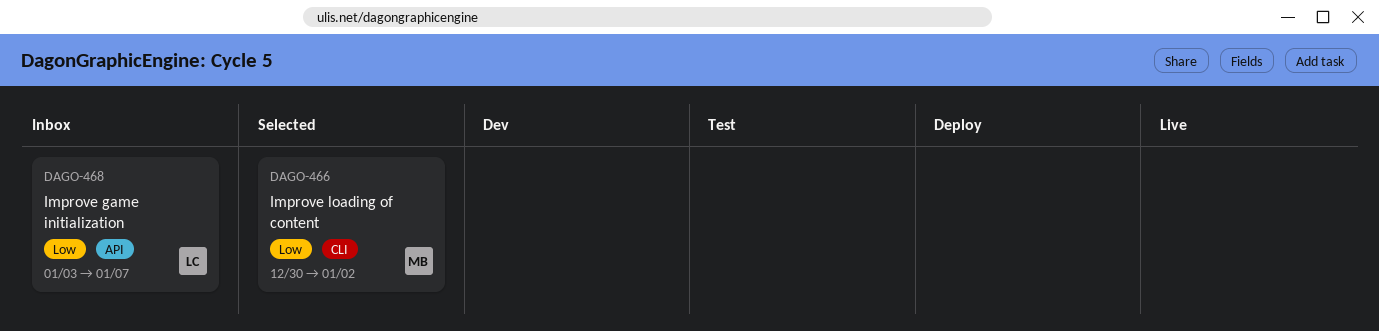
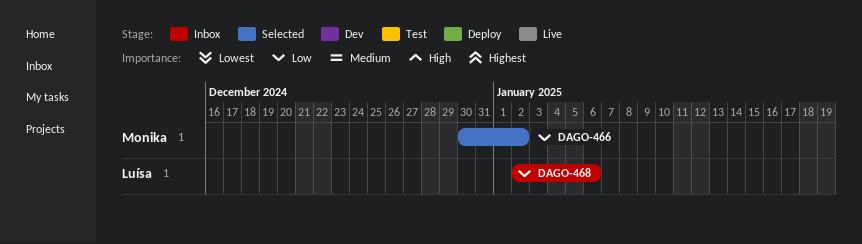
DAGO-468, start: Jan 3 -> Jan 2
DAGO-468, due: Jan 7 -> Jan 6

